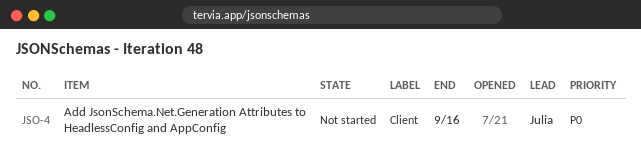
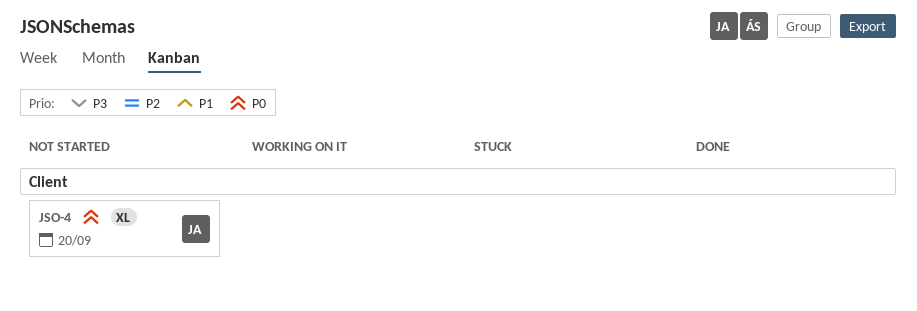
JSO-4, due: Sep 16 -> Sep 20

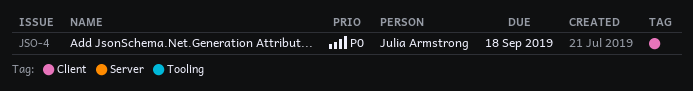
JSO-4, due: Sep 20 -> Sep 18

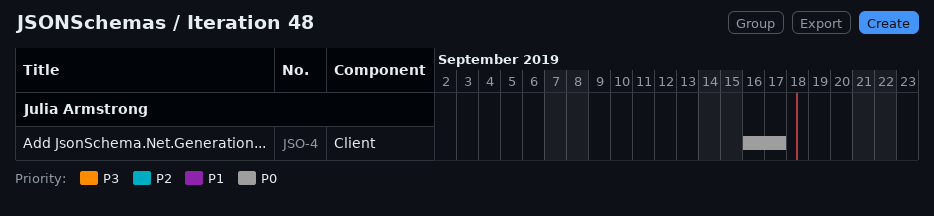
JSO-4, due: Sep 18 -> Sep 17

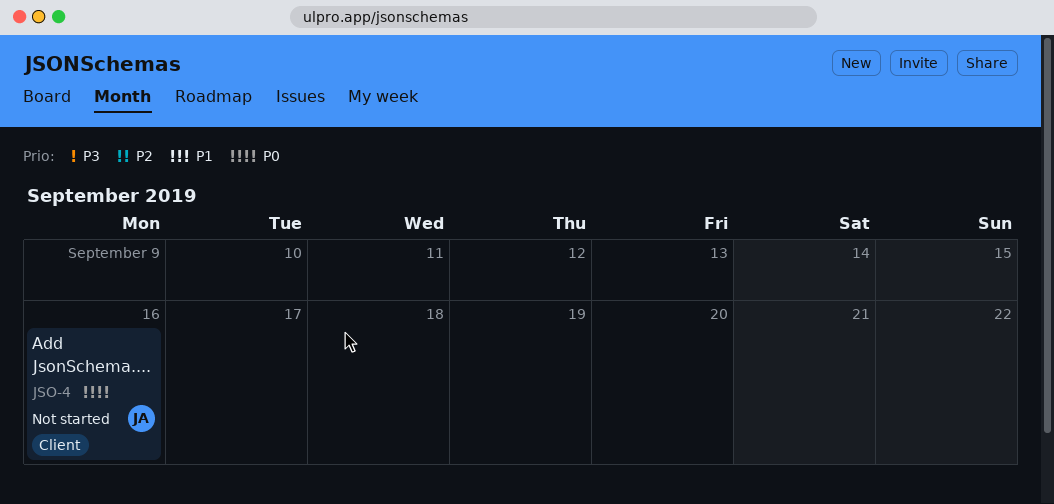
JSO-4, due: Sep 17 -> Sep 16

